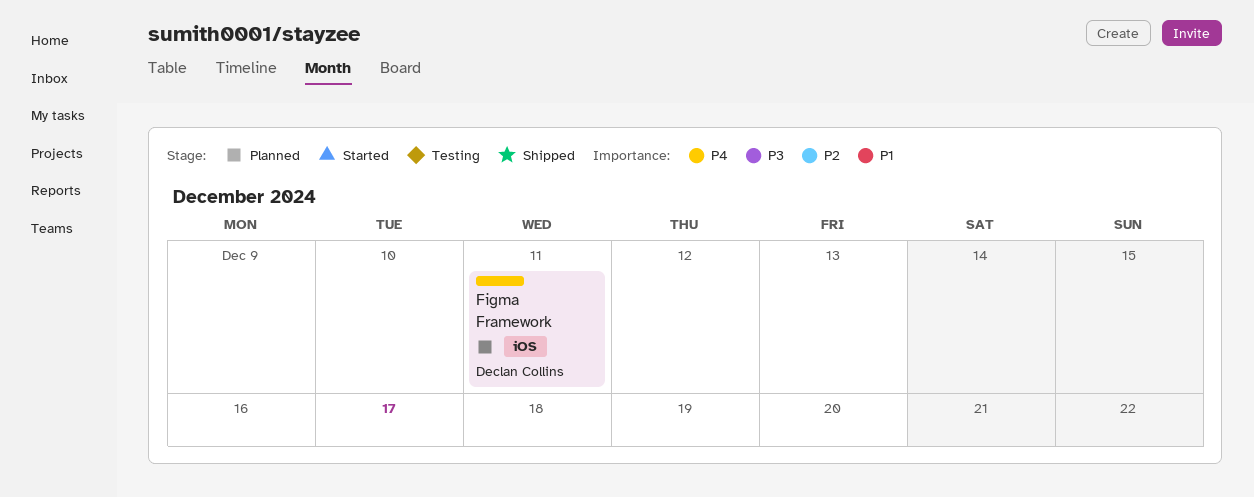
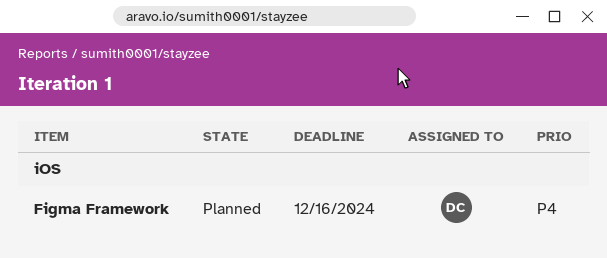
Figma Framework, due: Dec 11 -> Dec 16

